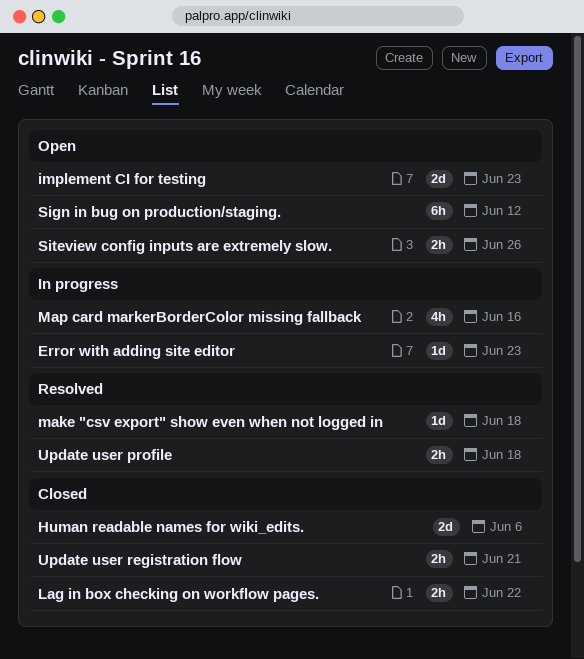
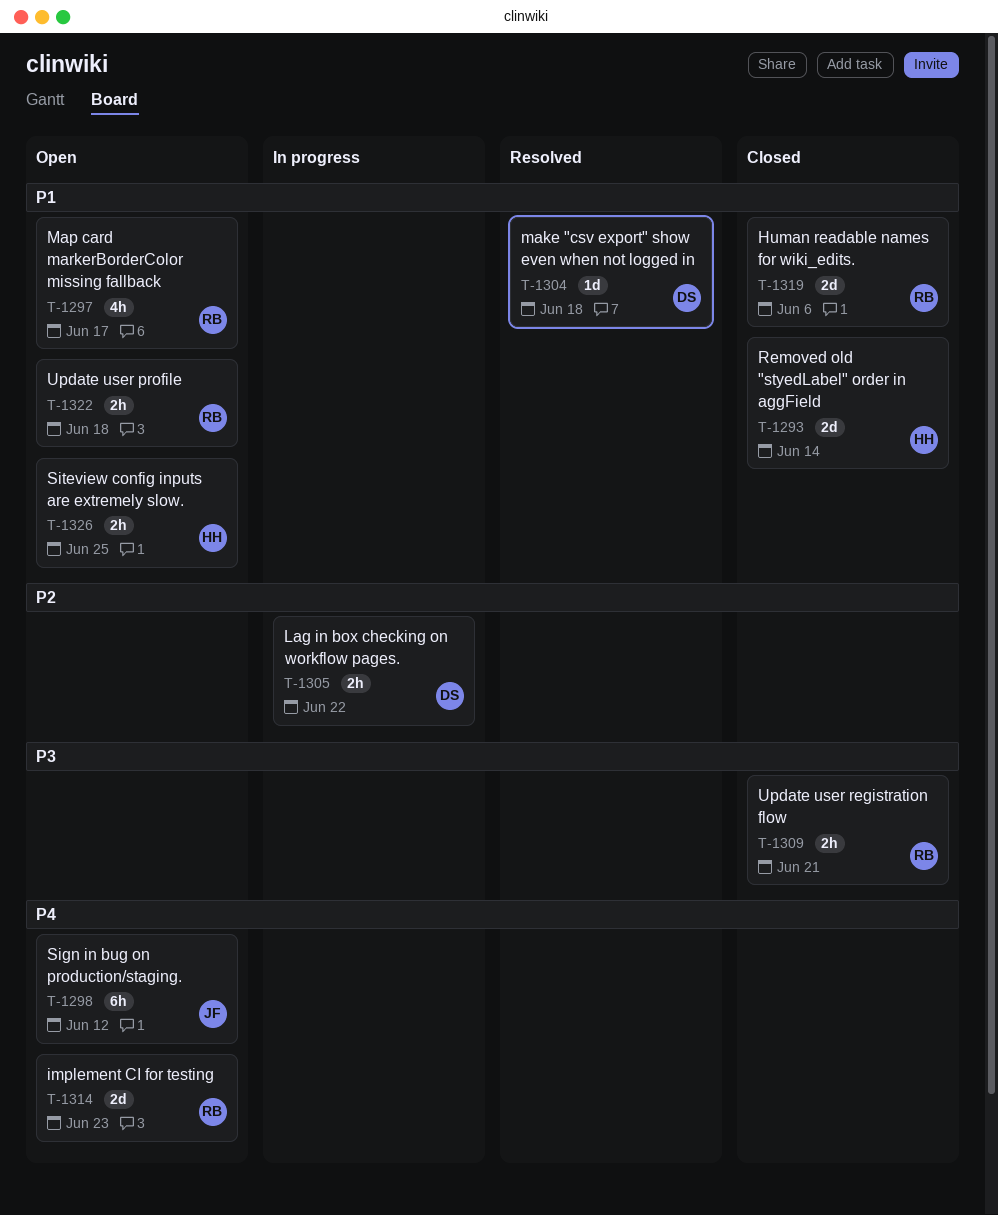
Error with adding site editor: present -> none
Lag in box checking on workflow pages., status: Closed -> In progress
Map card markerBorderColor missing fallback, status: In progress -> Open
Map card markerBorderColor missing fallback, due: Jun 16 -> Jun 17
Removed old "styedLabel" order in aggField: none -> present
Siteview config inputs are extremely slow., due: Jun 26 -> Jun 25
Update user profile, status: Resolved -> Open

